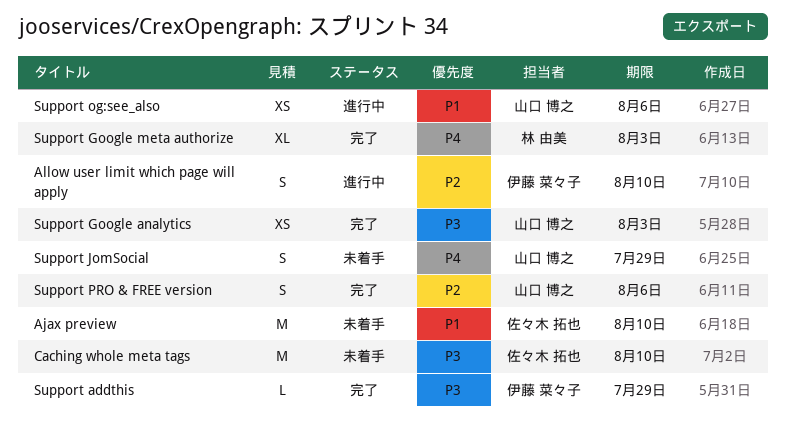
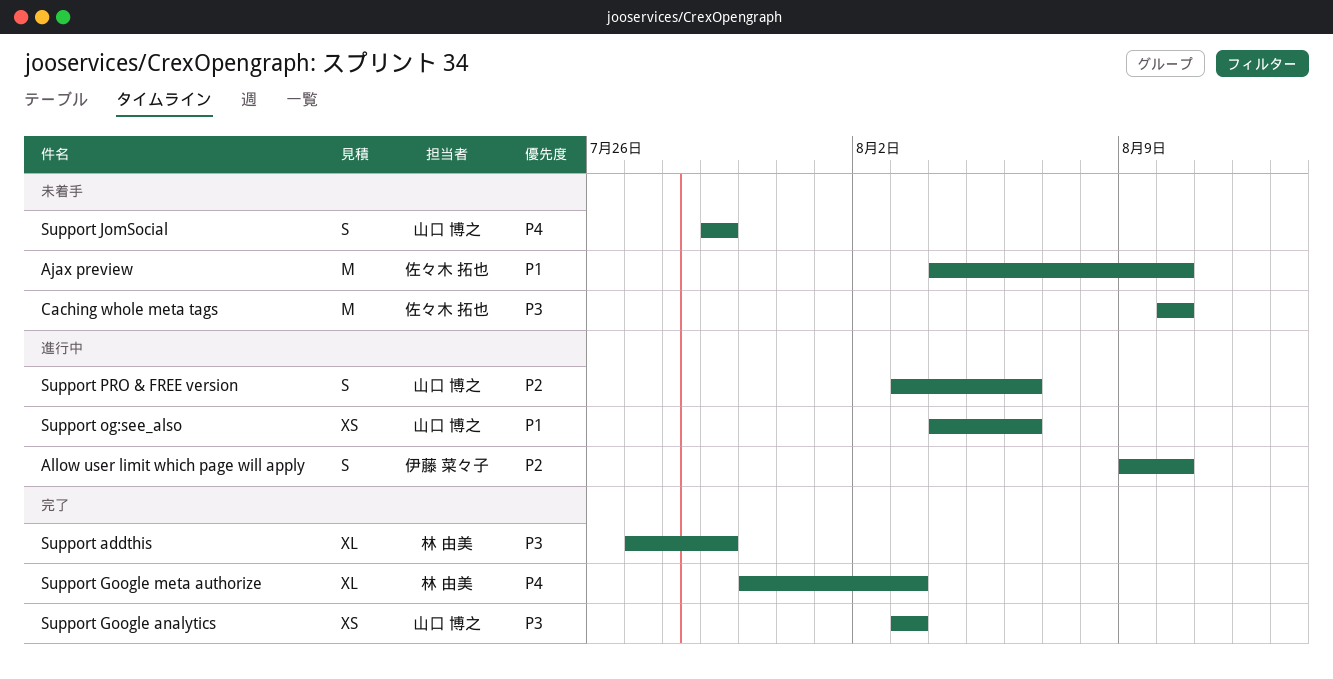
Support addthis, owner: 伊藤 菜々子 -> 林 由美
Support addthis, estimate: L -> XL
Support PRO & FREE version, status: 完了 -> 進行中

